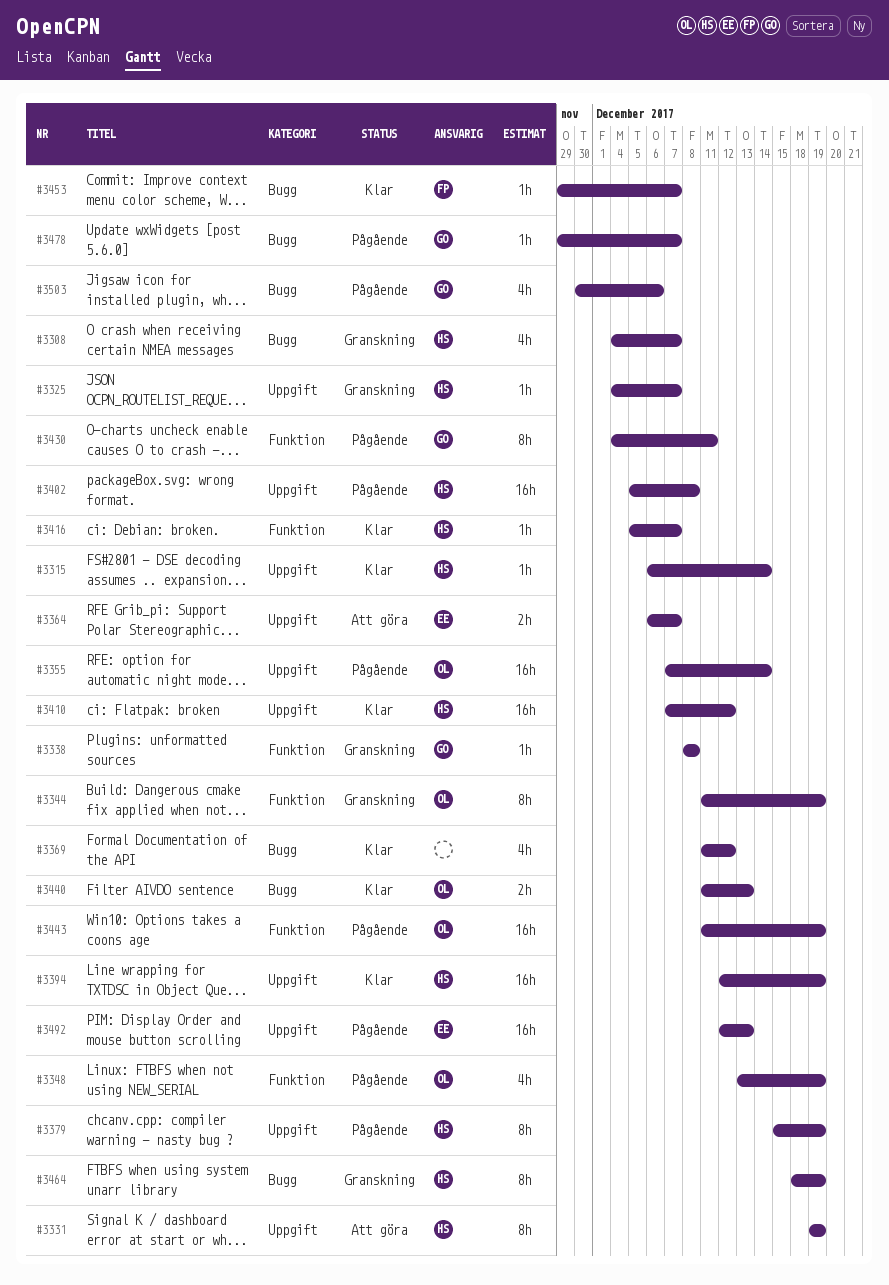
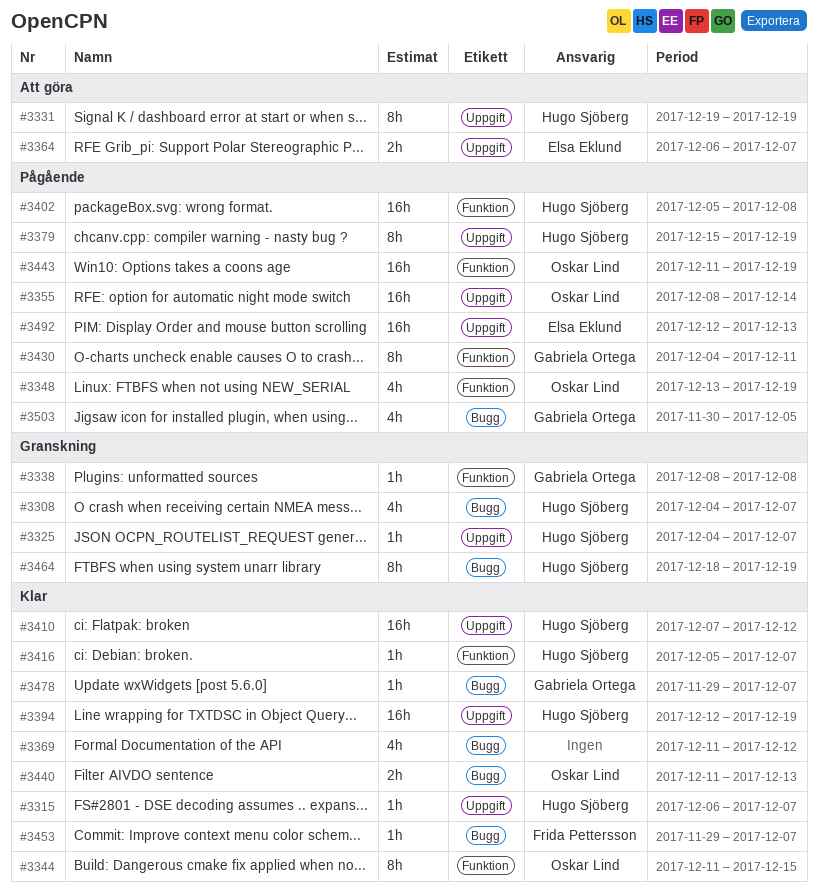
#3315, due: Dec 14 -> Dec 7
#3344, status: Granskning -> Klar
#3344, due: Dec 19 -> Dec 15
#3355, start: Dec 7 -> Dec 8
#3402, label: Uppgift -> Funktion
#3478, status: Pågående -> Klar
#3503, due: Dec 6 -> Dec 5

